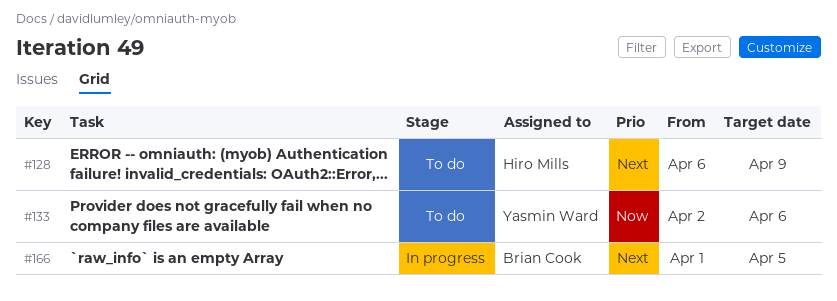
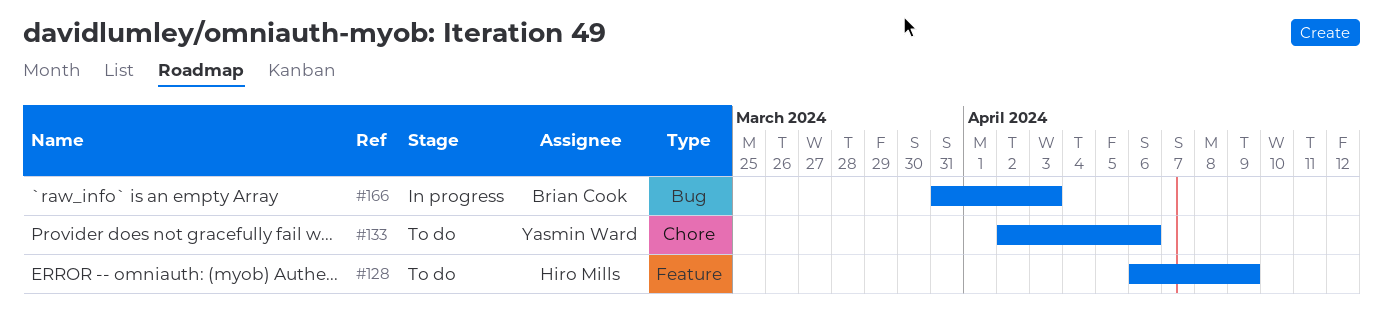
#166, start: Apr 1 -> Mar 31
#166, due: Apr 5 -> Apr 3

